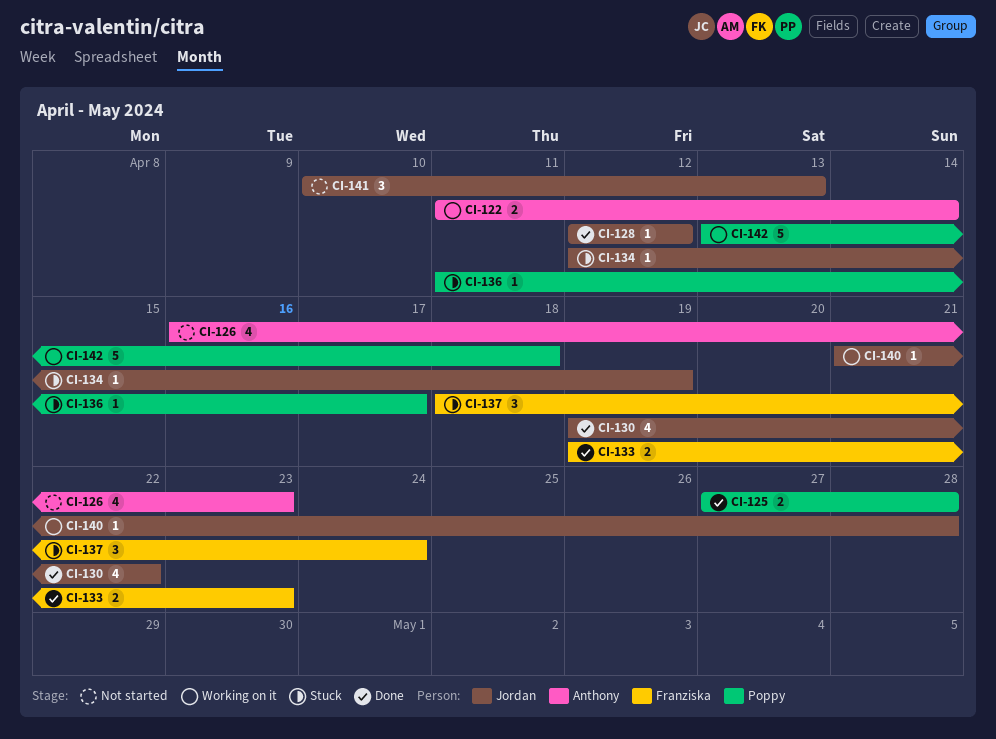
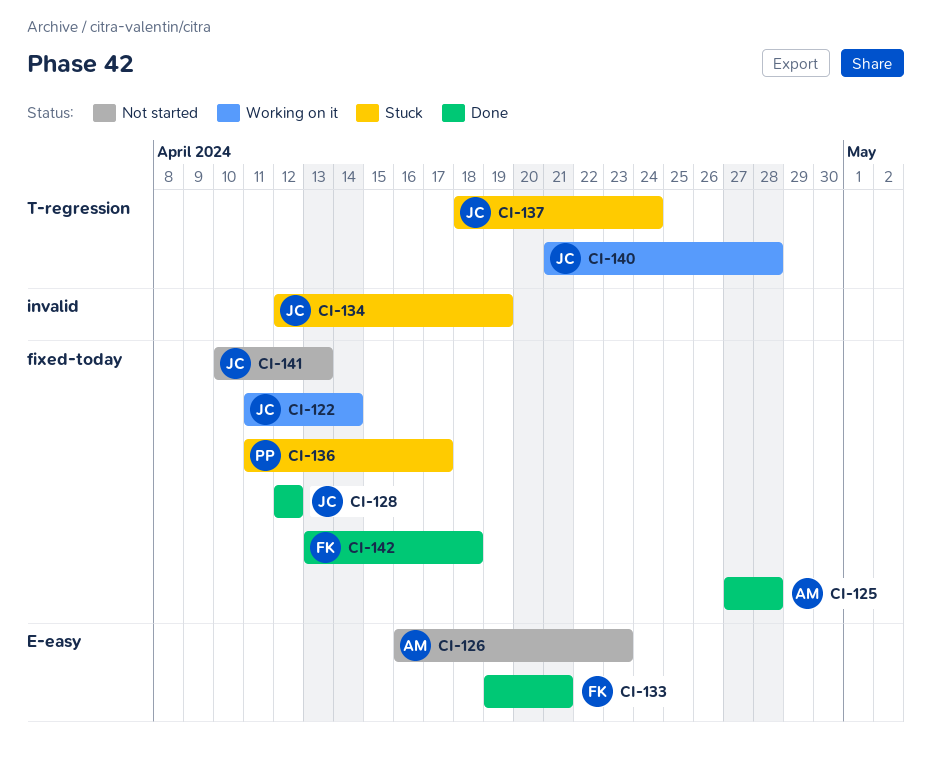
CI-122, owner: Anthony -> Jordan
CI-125, owner: Poppy -> Anthony
CI-130: present -> none
CI-133, due: Apr 23 -> Apr 21
CI-137, owner: Franziska -> Jordan
CI-142, status: Working on it -> Done
CI-142, owner: Poppy -> Franziska

